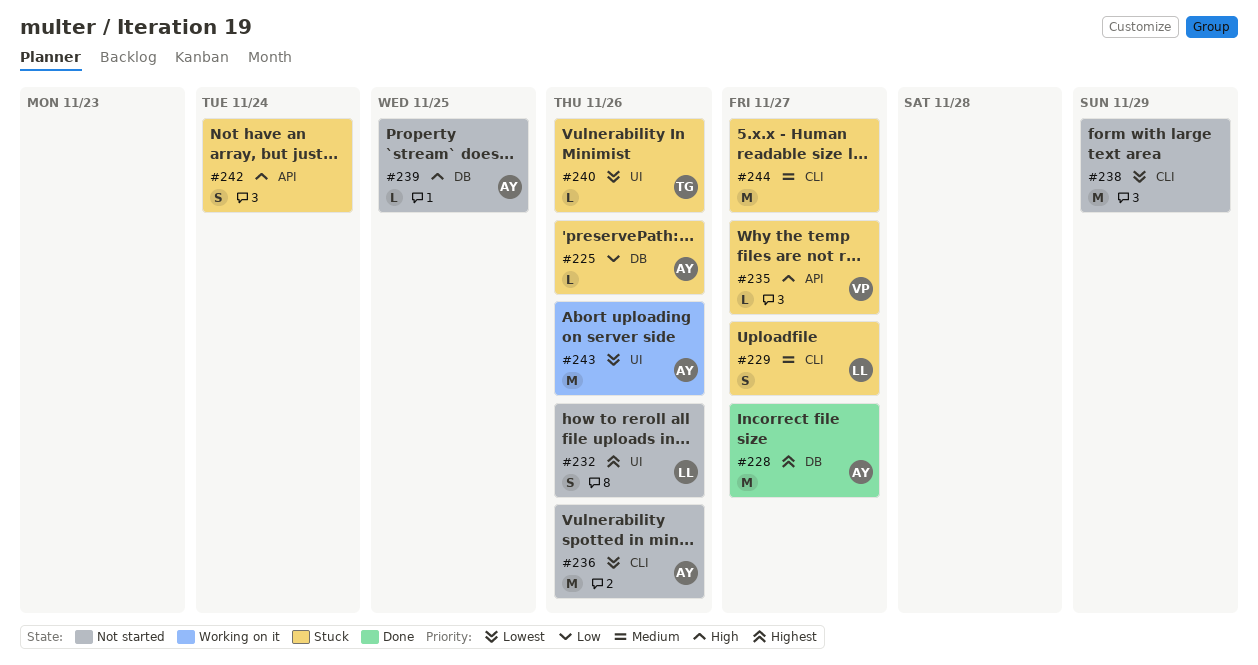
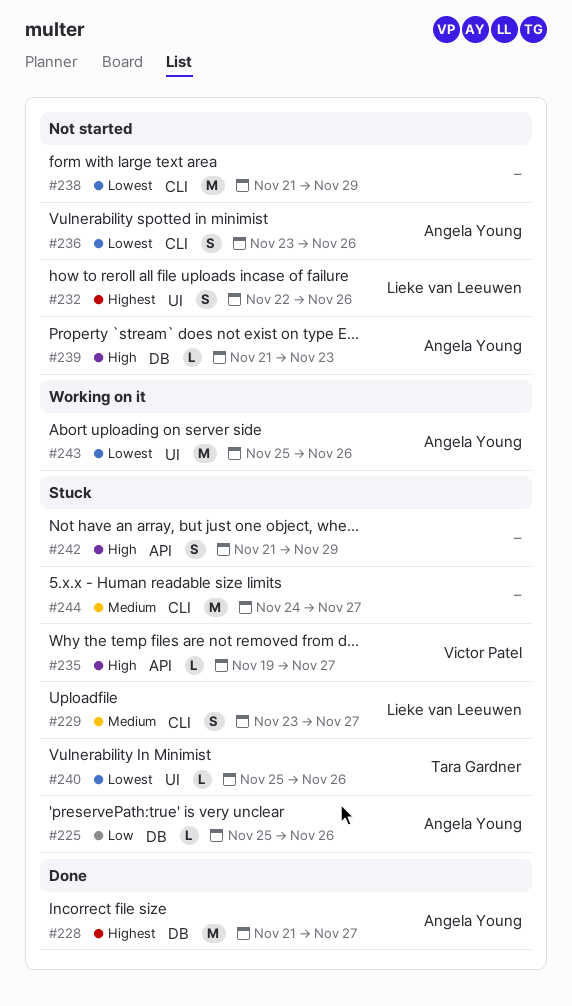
#236, estimate: M -> S
#239, due: Nov 25 -> Nov 23
#242, due: Nov 24 -> Nov 29

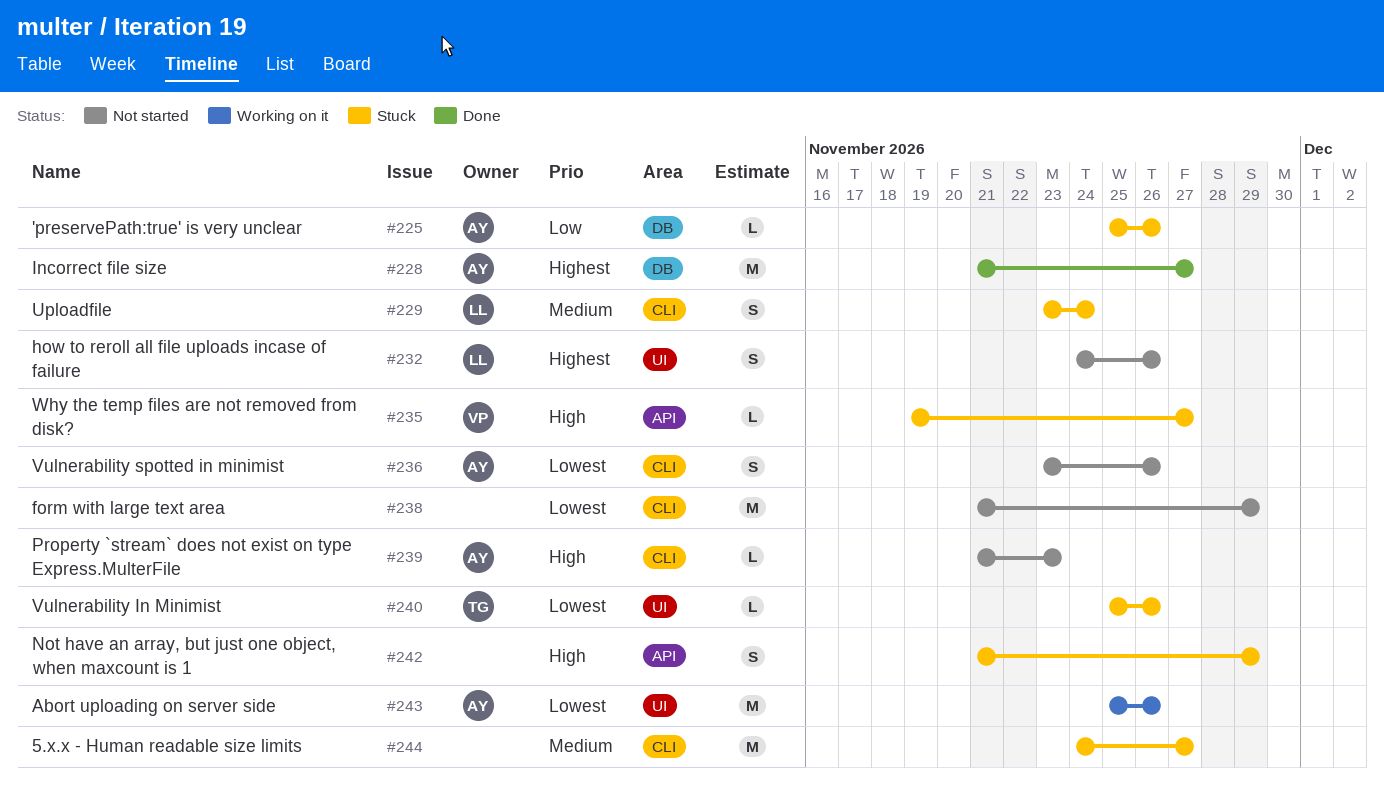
#229, due: Nov 27 -> Nov 24
#232, start: Nov 22 -> Nov 24
#239, label: DB -> CLI

